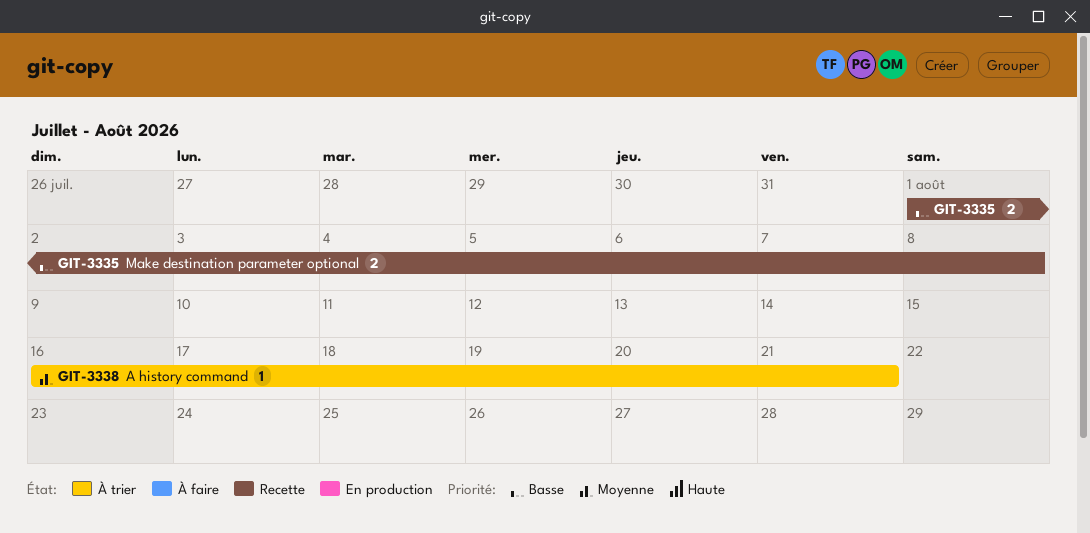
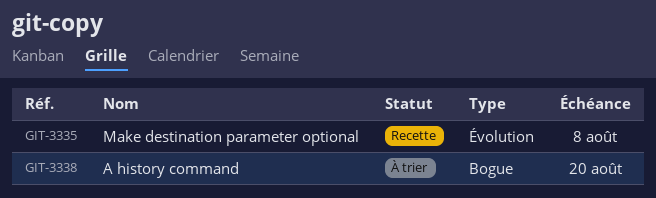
GIT-3338, due: Aug 21 -> Aug 20

